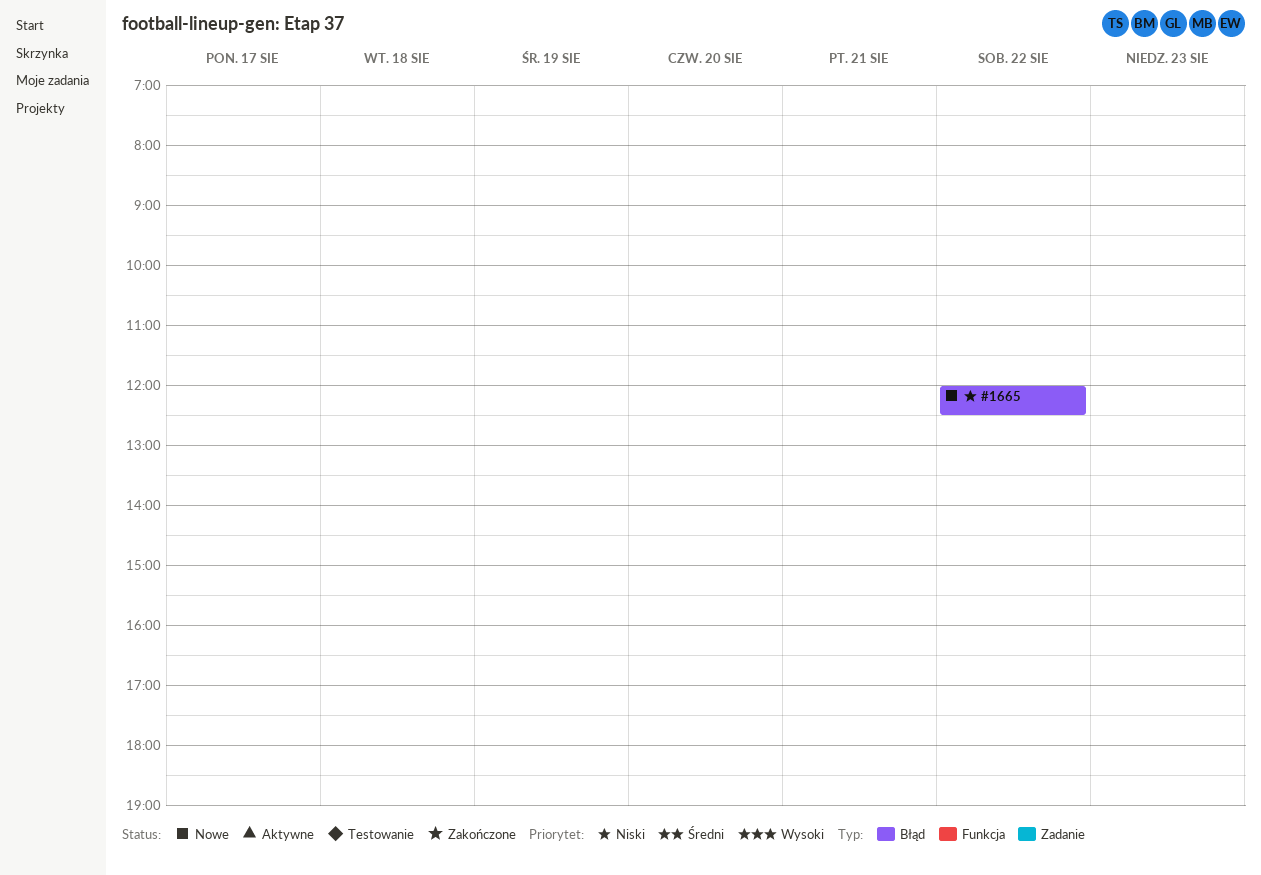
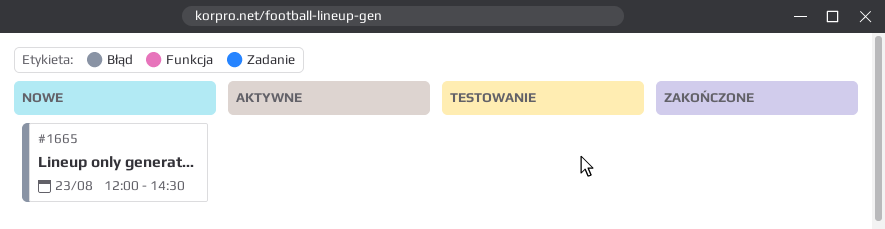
#1665, day: Aug 22 -> Aug 23
#1665, ends: 12:30 -> 14:30

